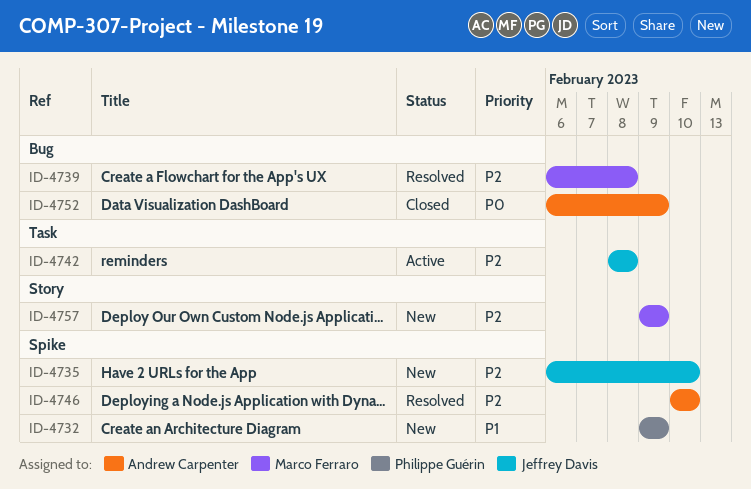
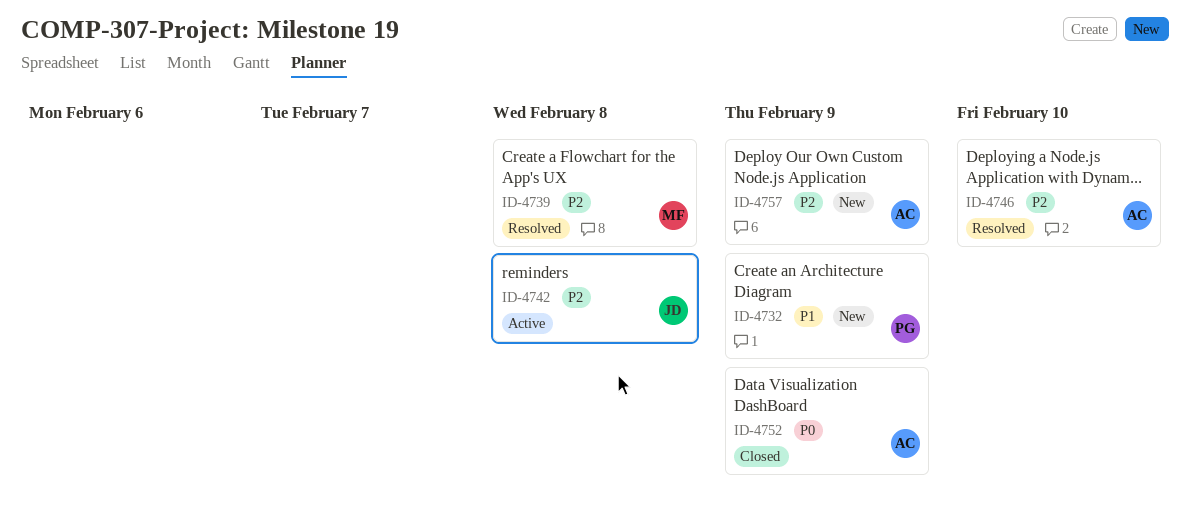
ID-4735: present -> none
ID-4757, owner: Marco Ferraro -> Andrew Carpenter

